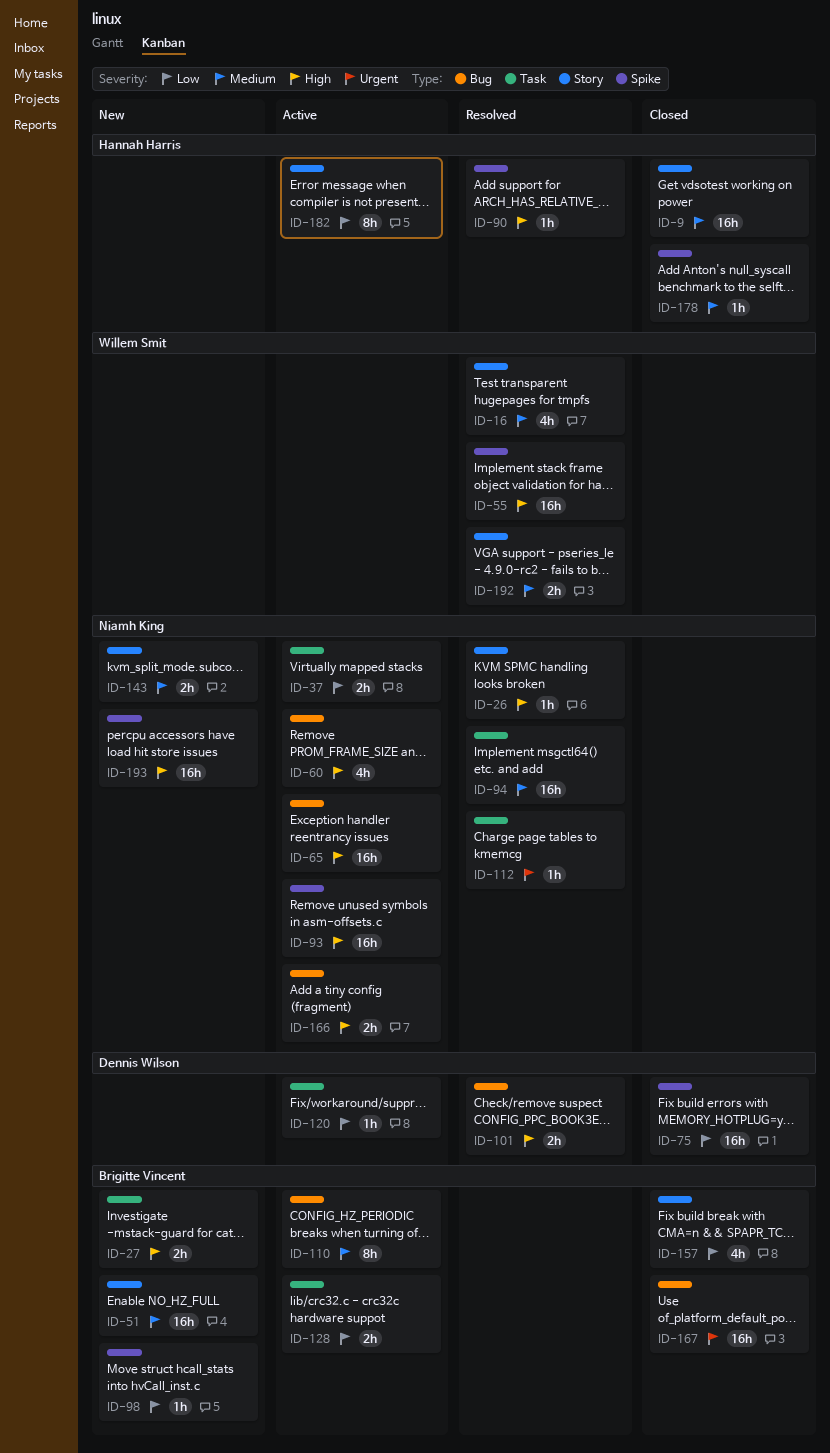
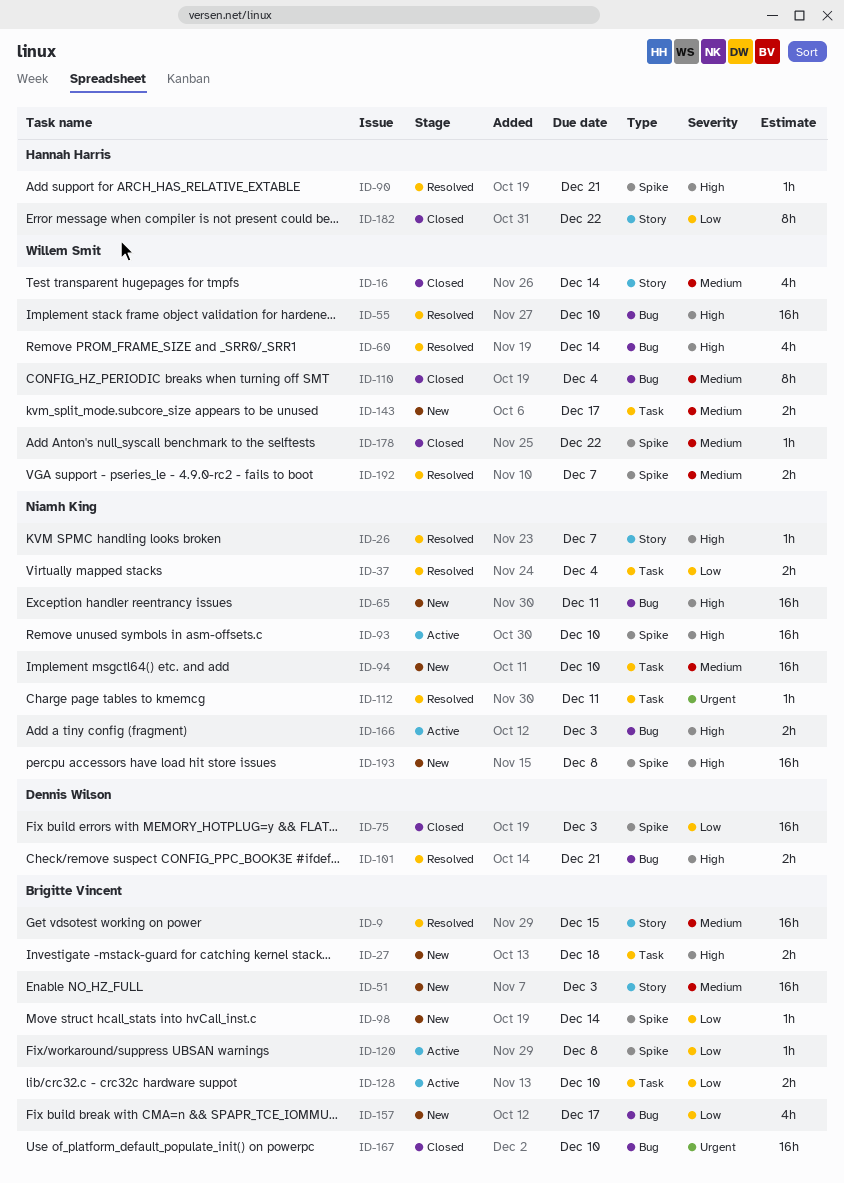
ID-9, status: Closed -> Resolved
ID-9, owner: Hannah Harris -> Brigitte Vincent
ID-16, status: Resolved -> Closed
ID-37, status: Active -> Resolved
ID-55, label: Spike -> Bug
ID-60, status: Active -> Resolved
ID-60, owner: Niamh King -> Willem Smit
ID-65, status: Active -> New
ID-94, status: Resolved -> New
ID-110, status: Active -> Closed
ID-110, owner: Brigitte Vincent -> Willem Smit
ID-120, owner: Dennis Wilson -> Brigitte Vincent
ID-120, label: Task -> Spike
ID-143, owner: Niamh King -> Willem Smit
ID-143, label: Story -> Task
ID-157, status: Closed -> New
ID-157, label: Story -> Bug
ID-178, owner: Hannah Harris -> Willem Smit
ID-182, status: Active -> Closed
ID-192, label: Story -> Spike

